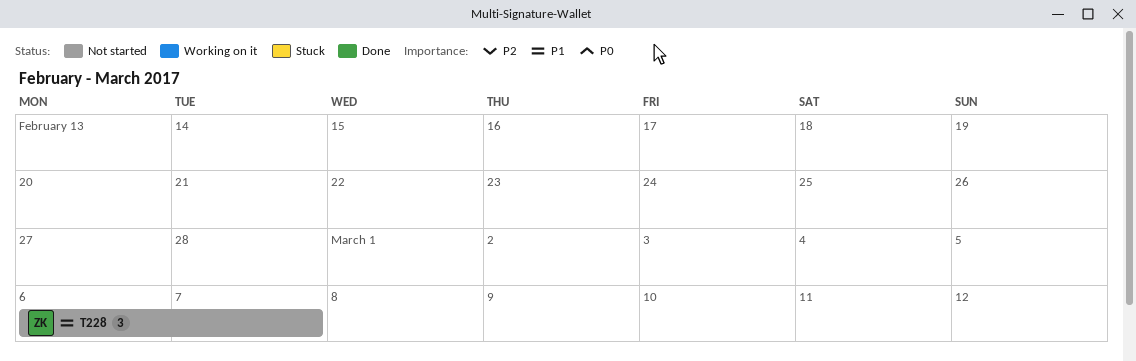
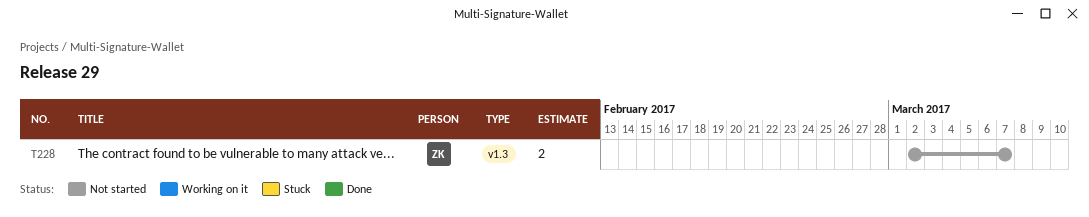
T228, estimate: 3 -> 2
T228, start: Mar 6 -> Mar 2

